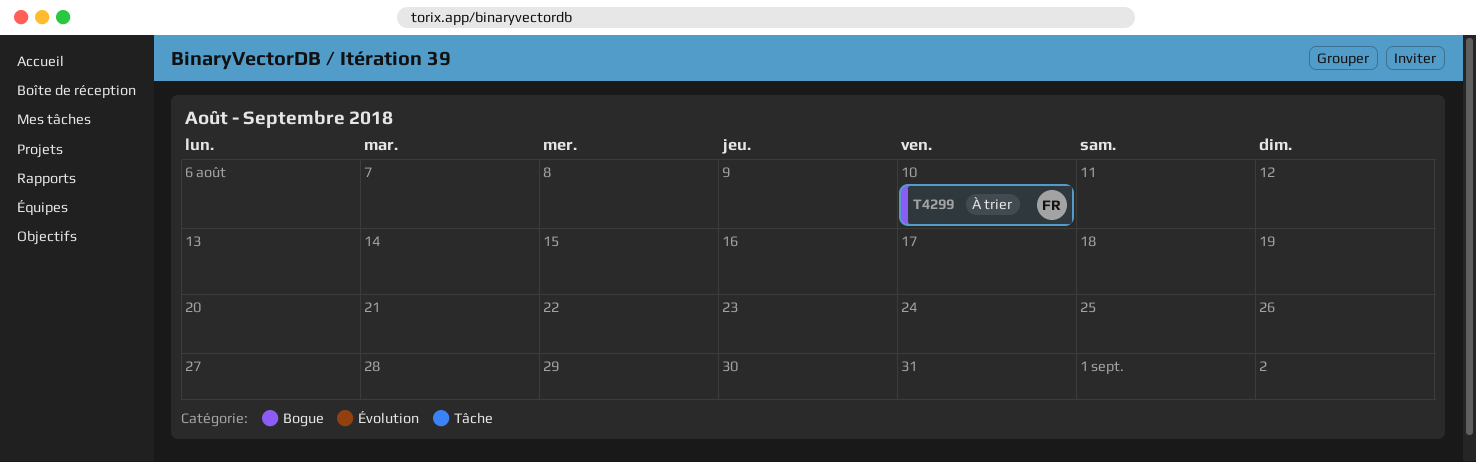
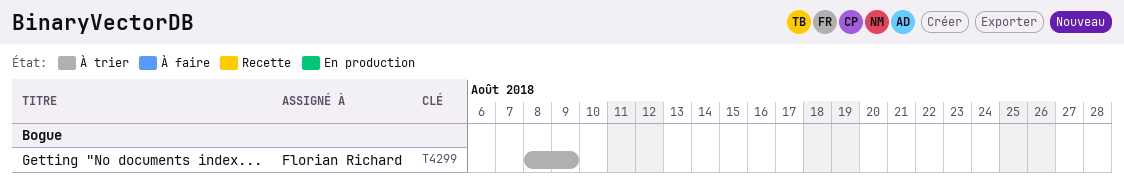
T4299, due: Aug 10 -> Aug 9

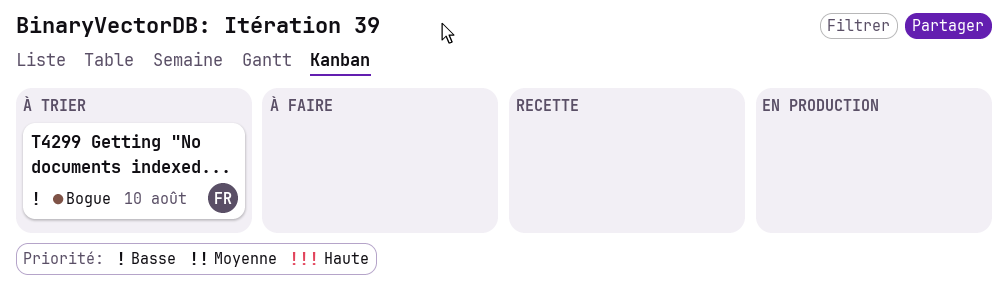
T4299, due: Aug 9 -> Aug 10

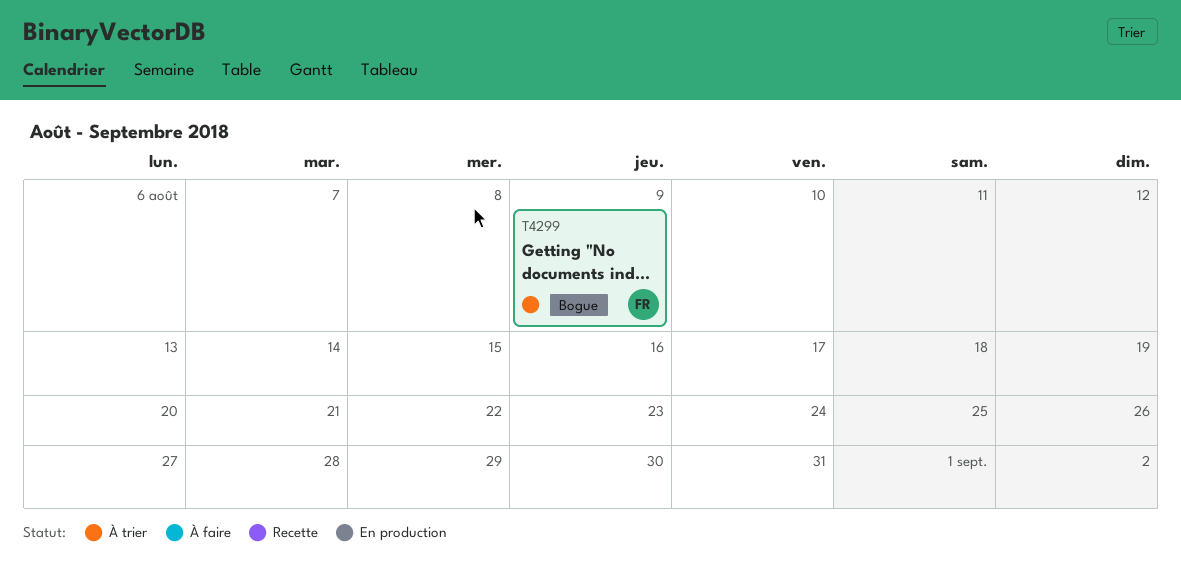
T4299, due: Aug 10 -> Aug 9

